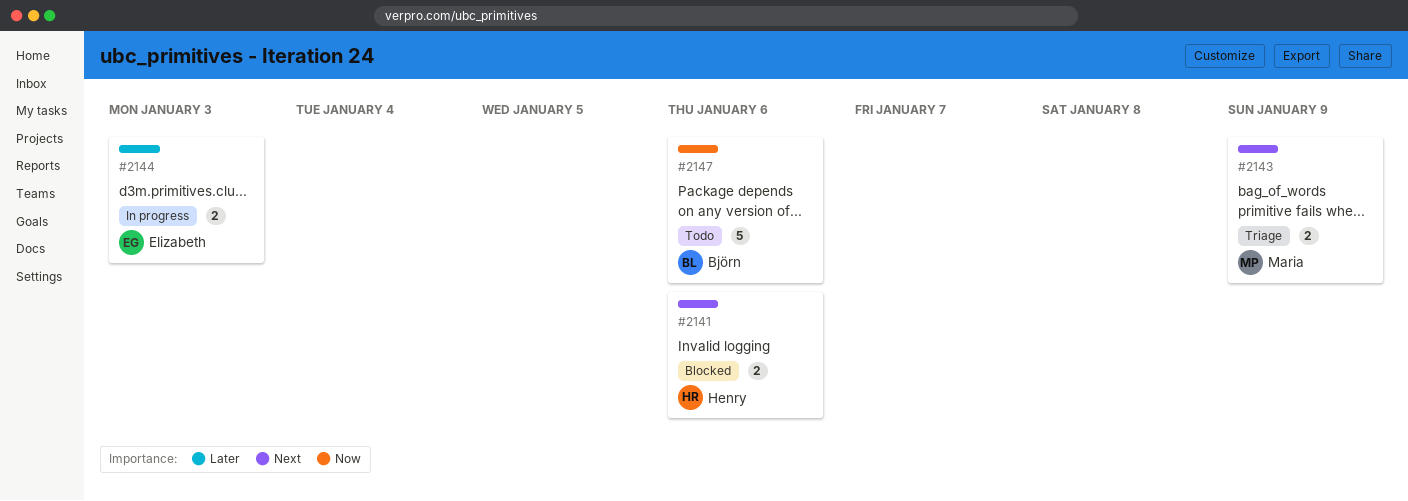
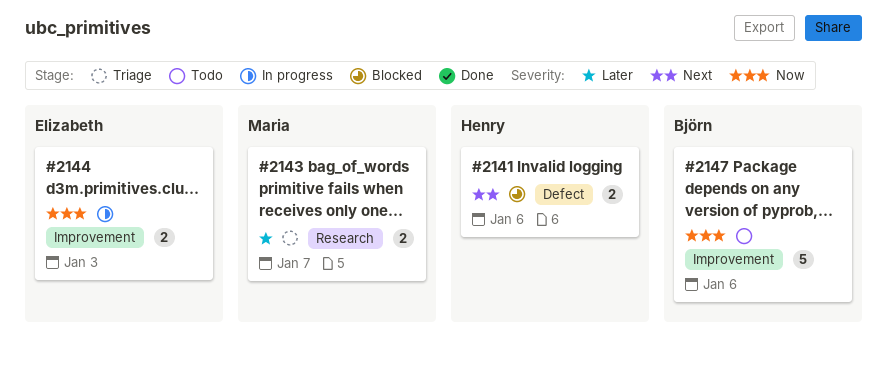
#2143, priority: Next -> Later
#2143, due: Jan 9 -> Jan 7
#2144, priority: Later -> Now

